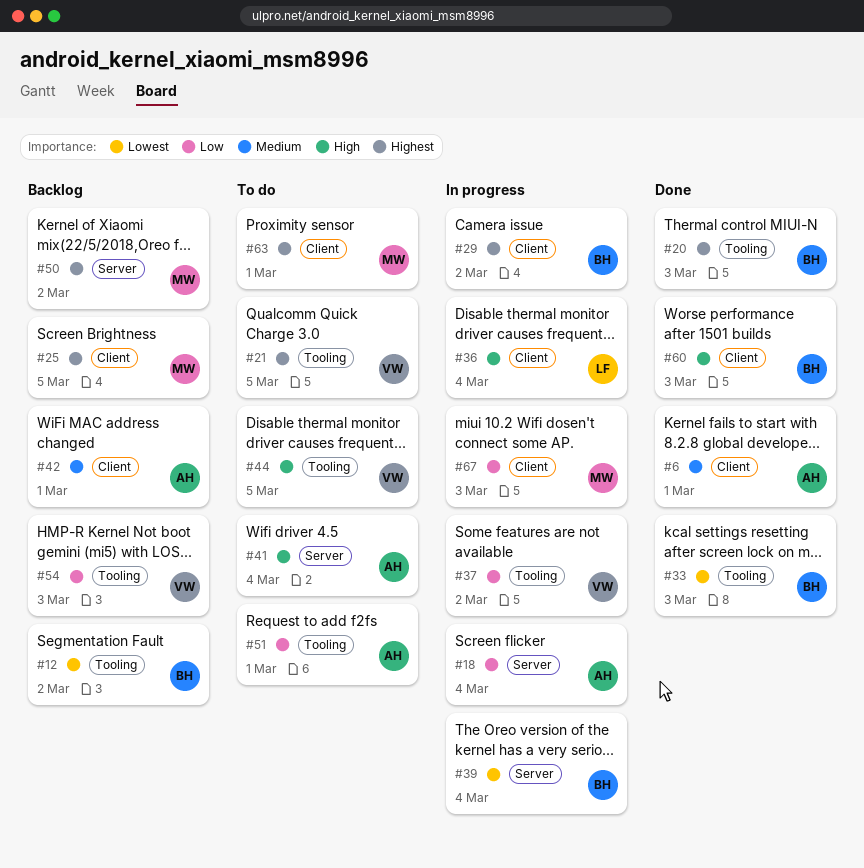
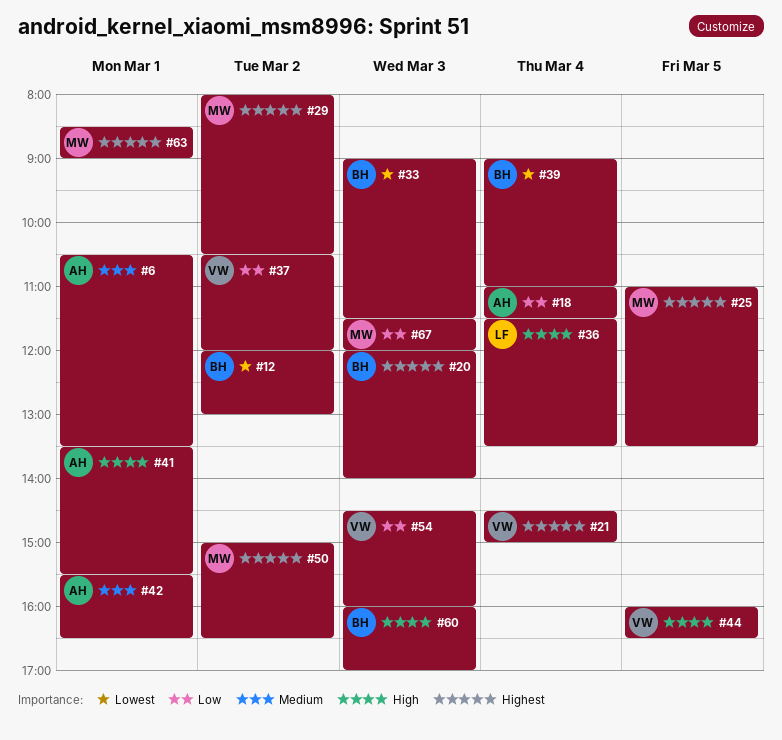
#21, day: Mar 5 -> Mar 4
#29, owner: BH -> MW
#41, day: Mar 4 -> Mar 1
#51: present -> none

